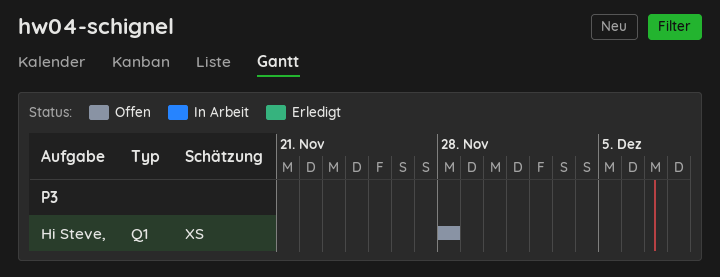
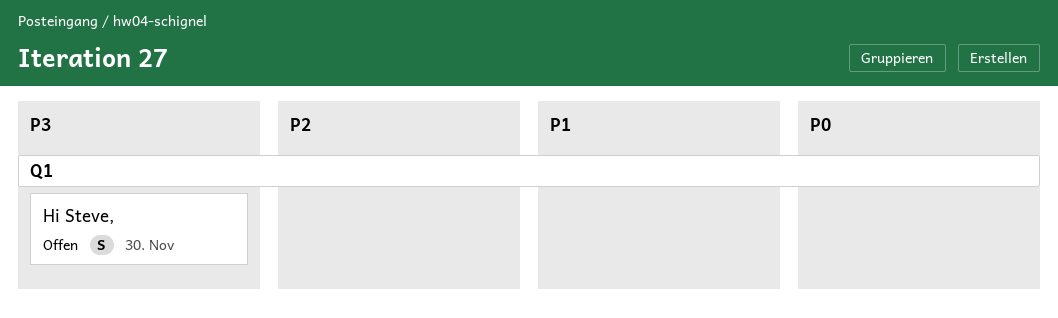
Hi Steve,, estimate: XS -> S
Hi Steve,, due: Nov 28 -> Nov 30

